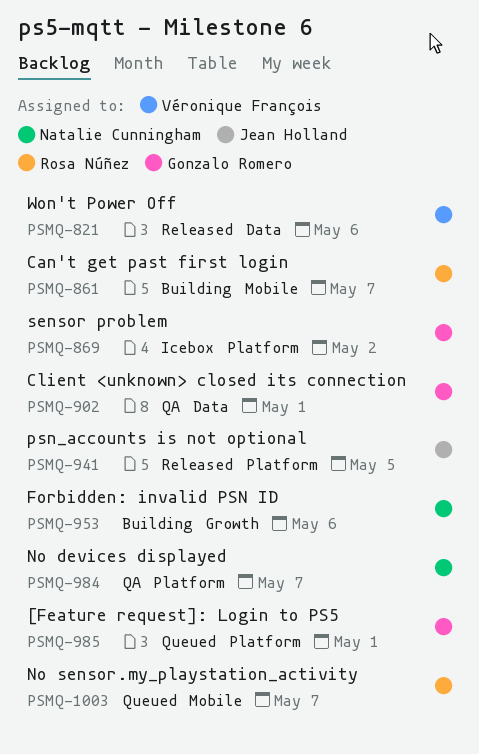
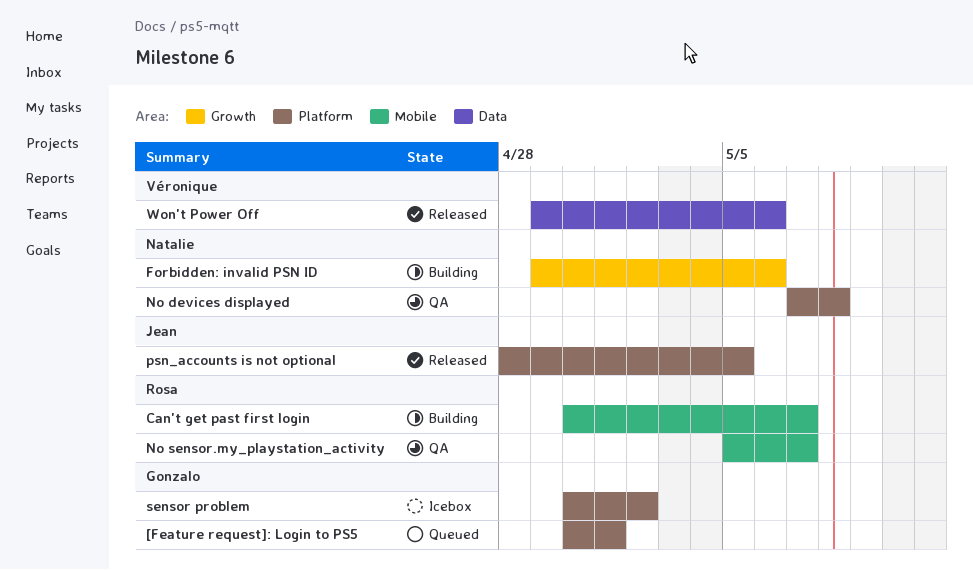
Client <unknown> closed its connection: present -> none
No devices displayed, due: May 7 -> May 8
No sensor.my_playstation_activity, status: Queued -> QA

